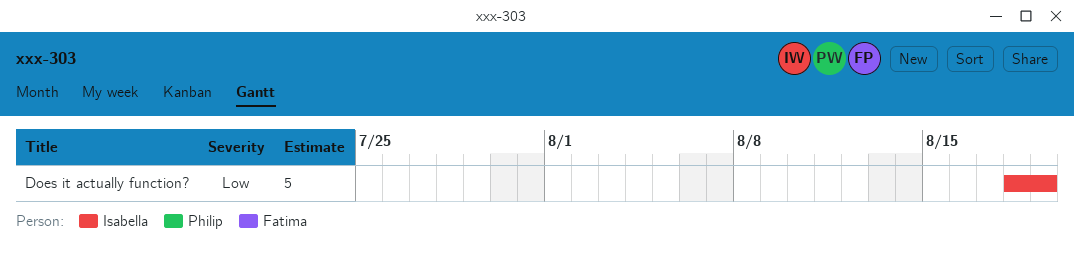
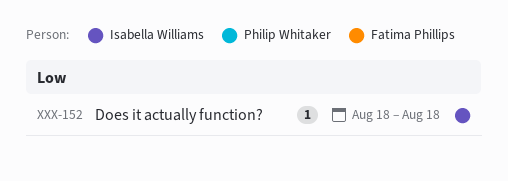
Does it actually function?, estimate: 5 -> 1
Does it actually function?, due: Aug 19 -> Aug 18

